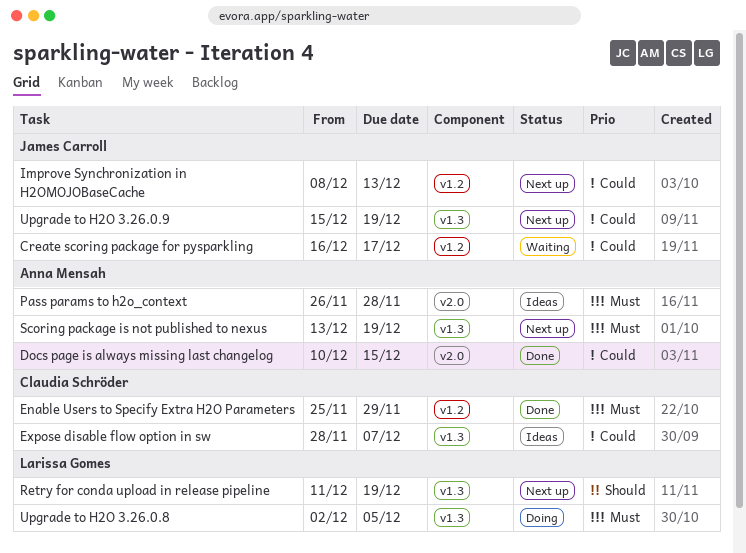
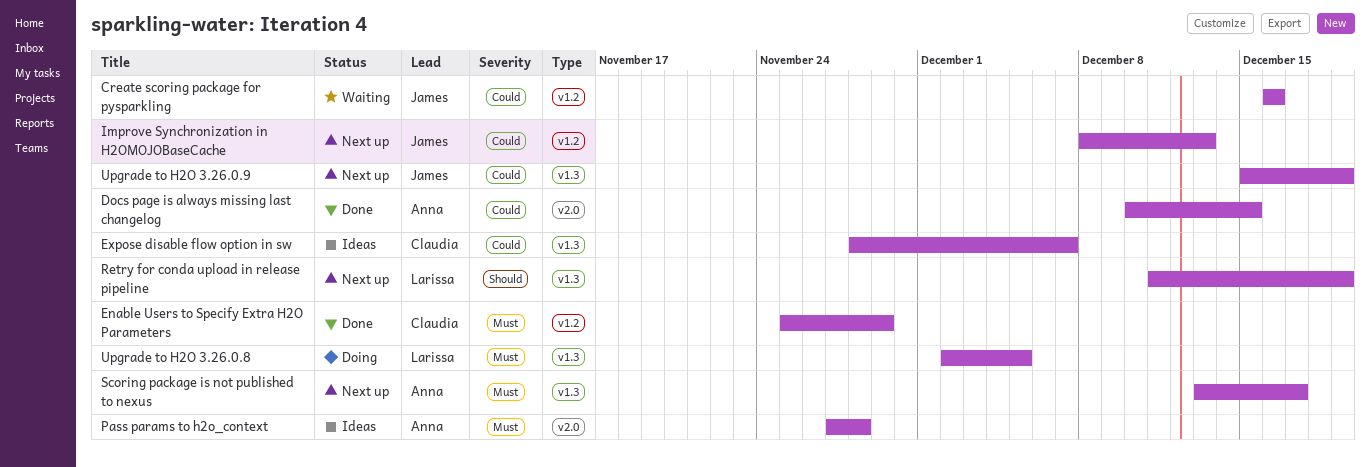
Create scoring package for pysparkling, due: Dec 17 -> Dec 16
Pass params to h2o_context, start: Nov 26 -> Nov 27
Scoring package is not published to nexus, due: Dec 19 -> Dec 17

